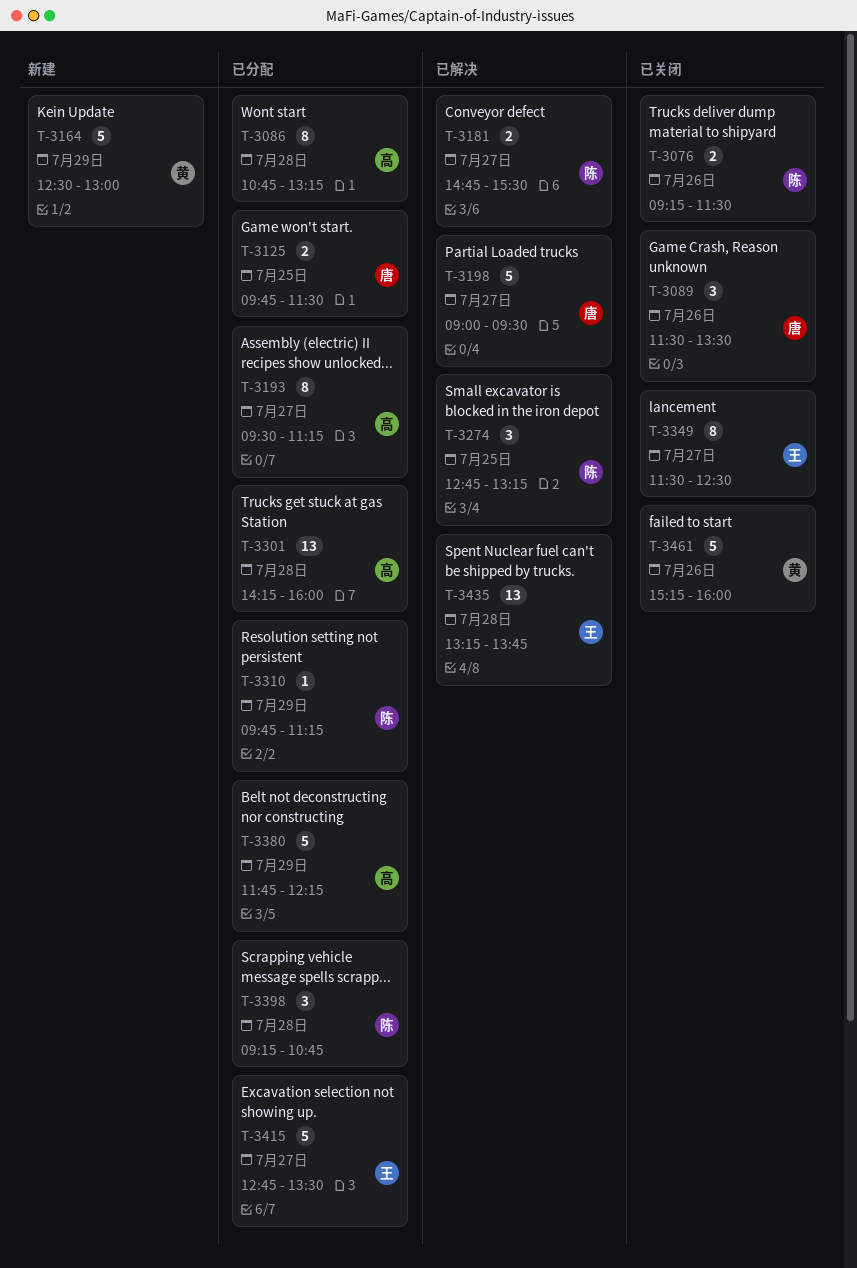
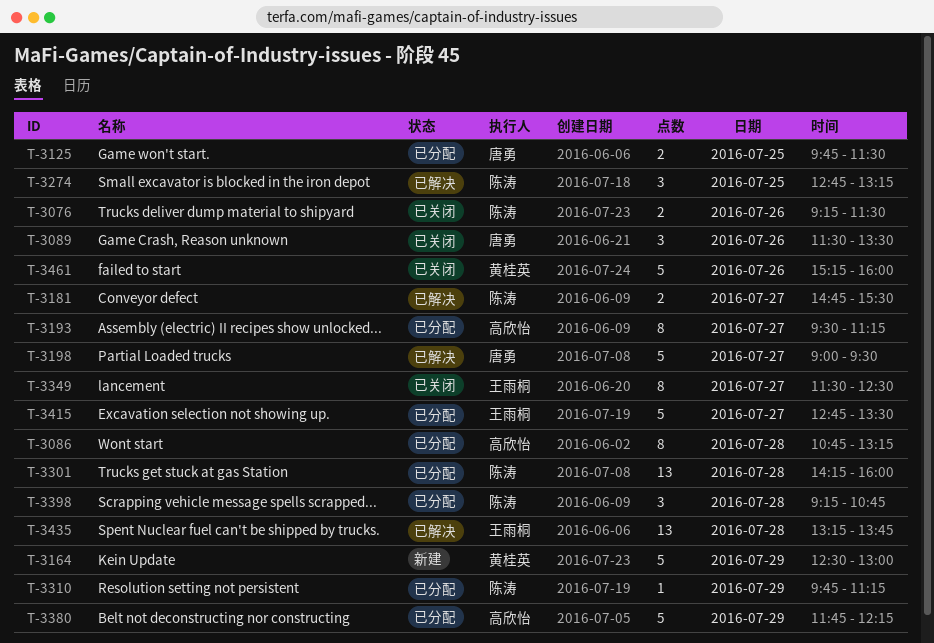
T-3301, owner: 高欣怡 -> 陈涛

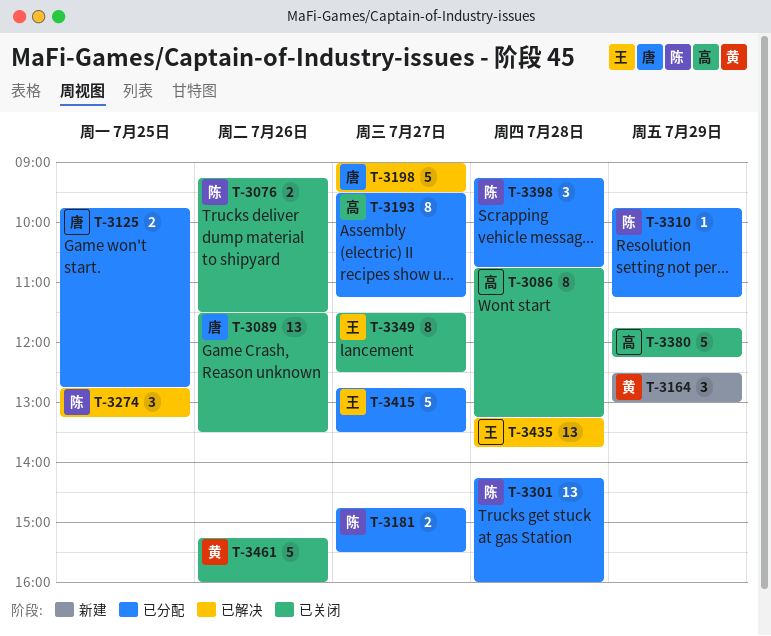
T-3086, status: 已分配 -> 已关闭
T-3089, estimate: 3 -> 13
T-3125, ends: 11:30 -> 12:45
T-3164, estimate: 5 -> 3
T-3181, status: 已解决 -> 已分配
T-3380, status: 已分配 -> 已关闭

